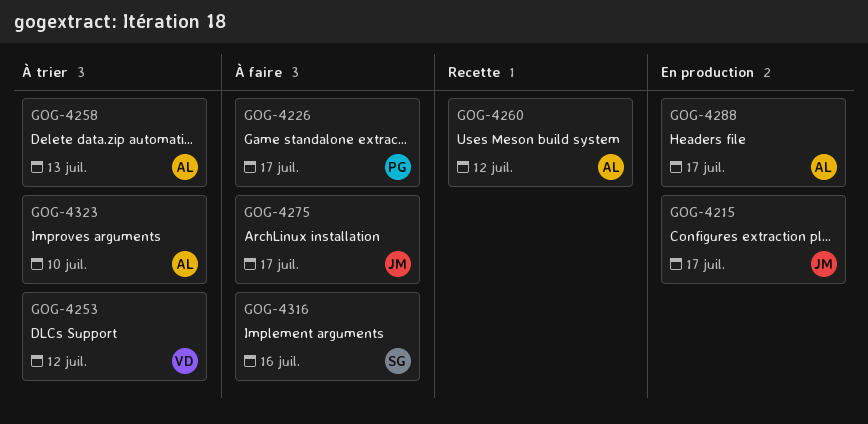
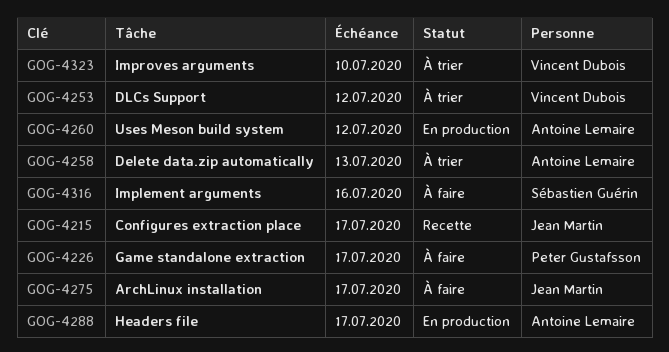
GOG-4215, status: En production -> Recette
GOG-4260, status: Recette -> En production
GOG-4323, owner: Antoine Lemaire -> Vincent Dubois

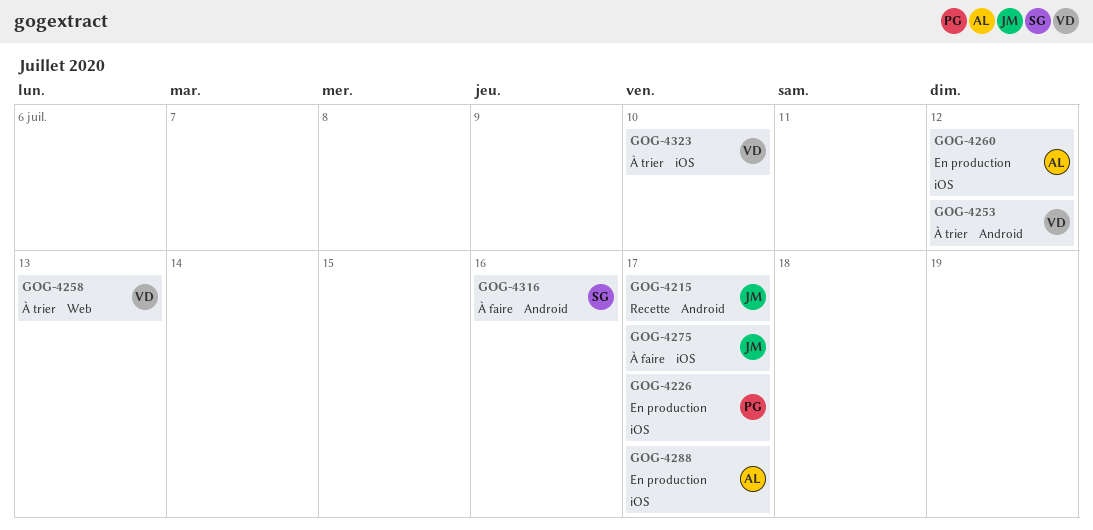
GOG-4226, status: À faire -> En production
GOG-4258, owner: Antoine Lemaire -> Vincent Dubois

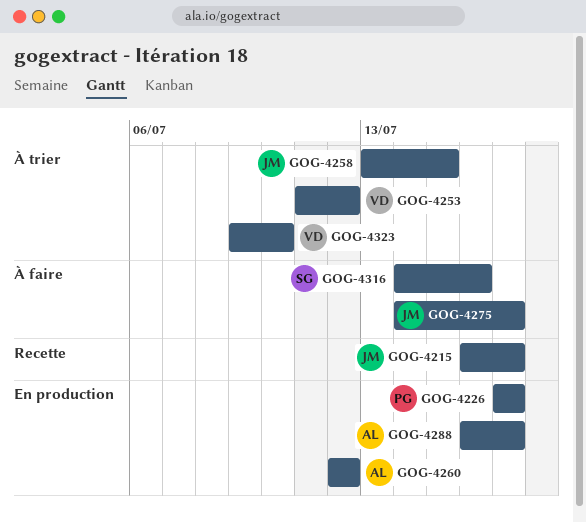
GOG-4258, owner: VD -> JM
GOG-4258, due: Jul 13 -> Jul 15

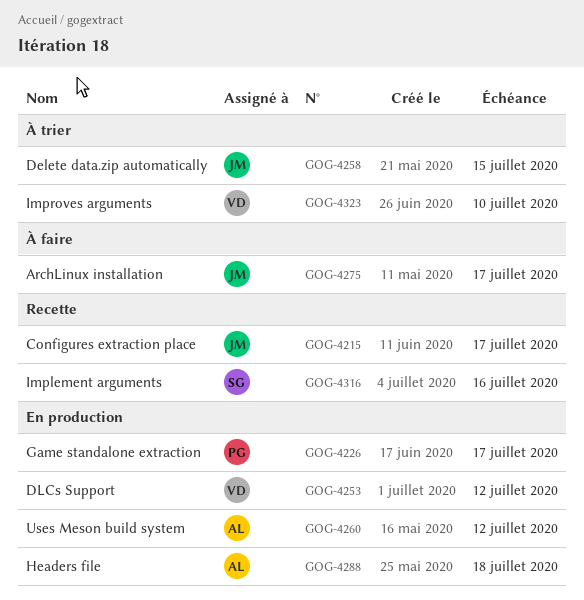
GOG-4253, status: À trier -> En production
GOG-4288, due: Jul 17 -> Jul 18
GOG-4316, status: À faire -> Recette

